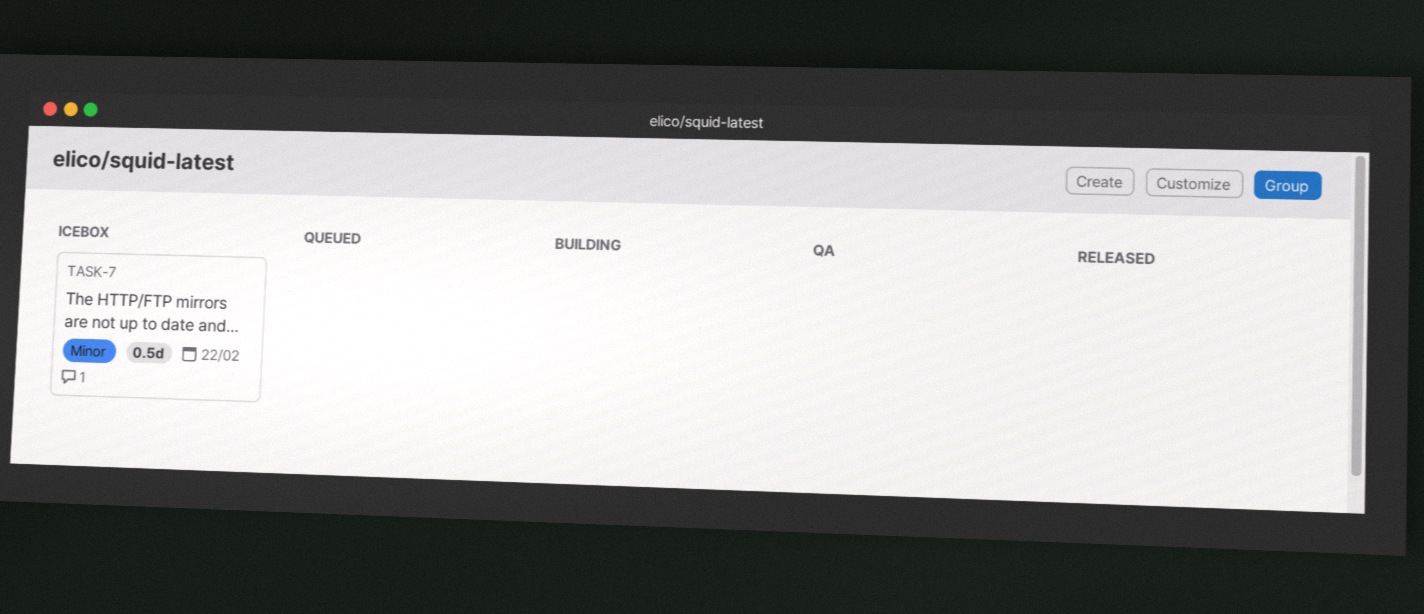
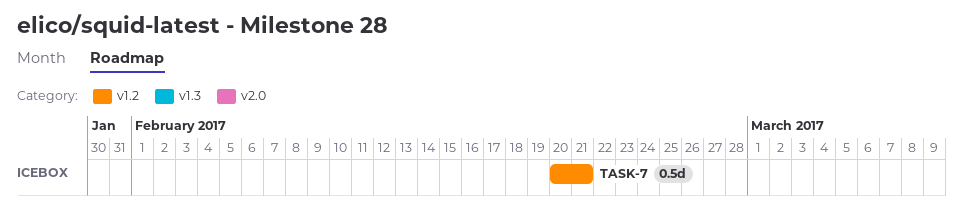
TASK-7, due: Feb 22 -> Feb 21

